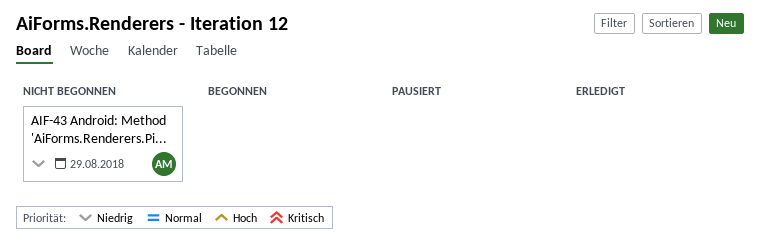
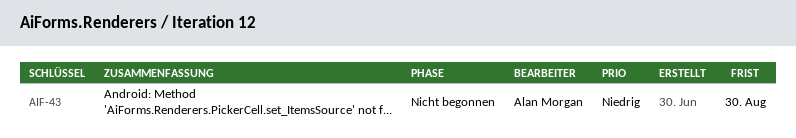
AIF-43, due: Aug 29 -> Aug 30

